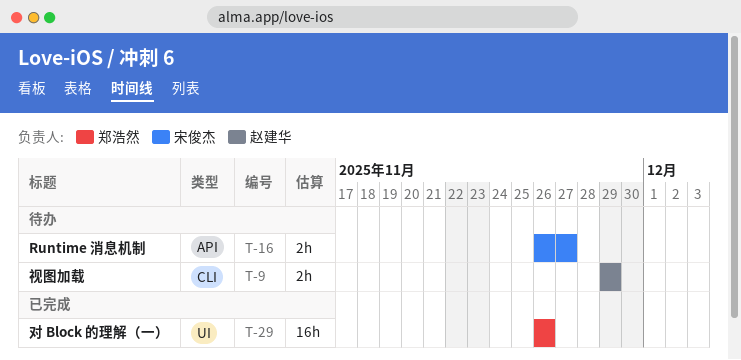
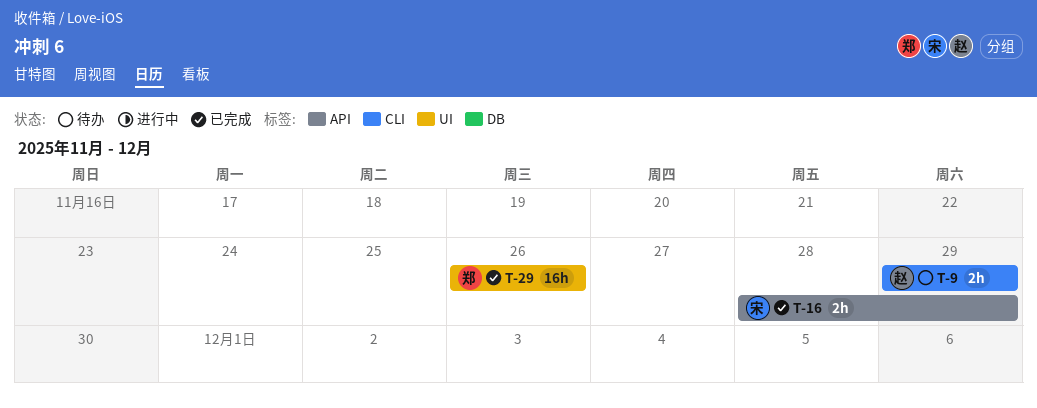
T-16, status: 待办 -> 已完成
T-16, start: Nov 26 -> Nov 28
T-16, due: Nov 27 -> Nov 29

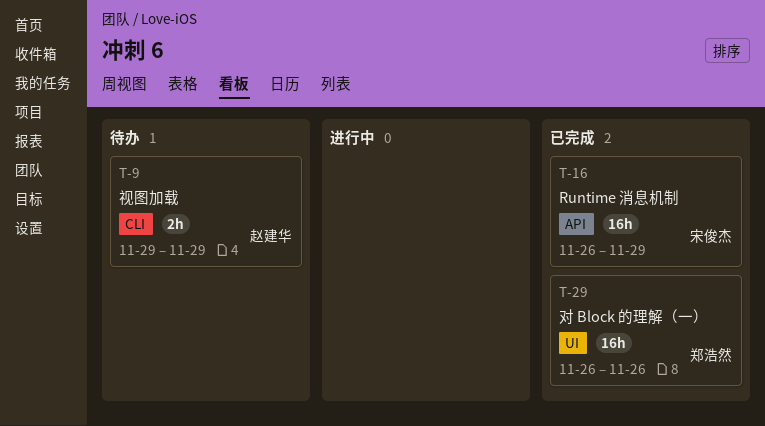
T-16, estimate: 2h -> 16h
T-16, start: Nov 28 -> Nov 26

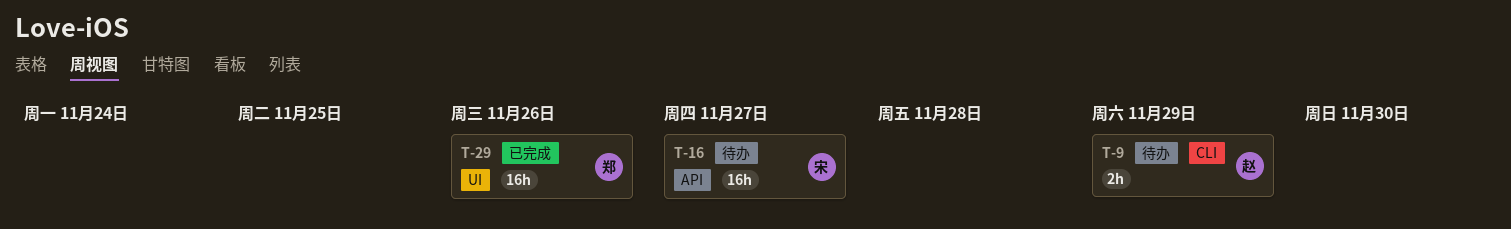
T-16, status: 已完成 -> 待办
T-16, due: Nov 29 -> Nov 27

